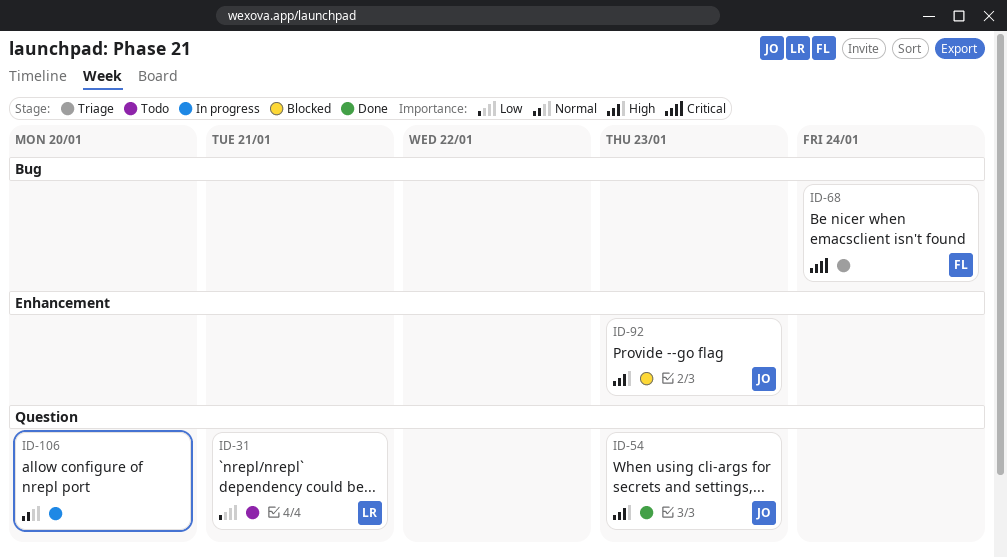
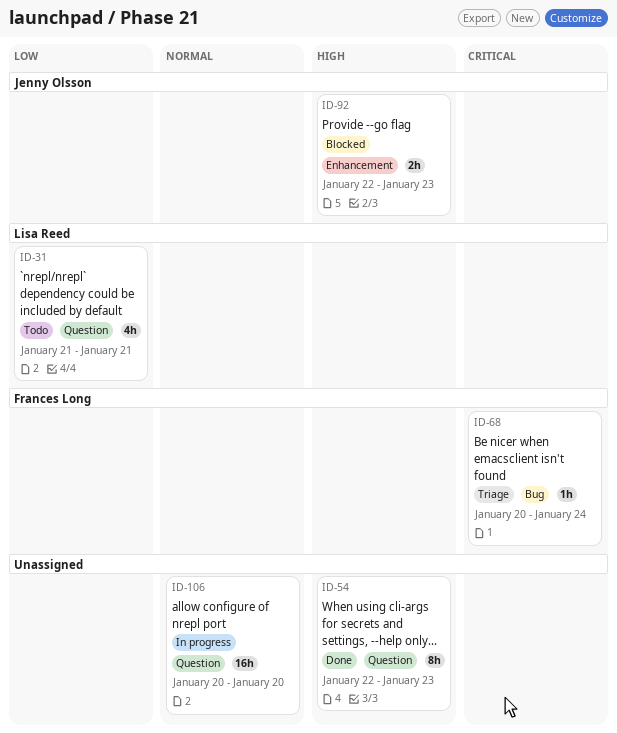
ID-54, owner: Jenny Olsson -> none

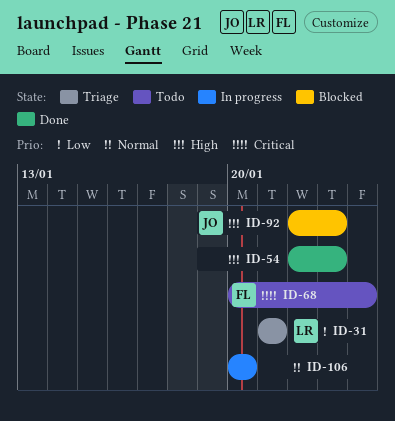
ID-31, status: Todo -> Triage
ID-68, status: Triage -> Todo

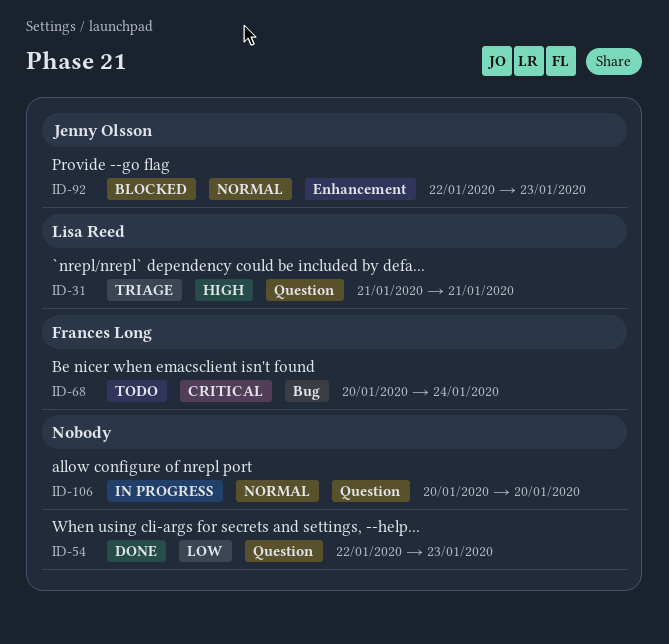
ID-31, priority: Low -> High
ID-54, priority: High -> Low
ID-92, priority: High -> Normal

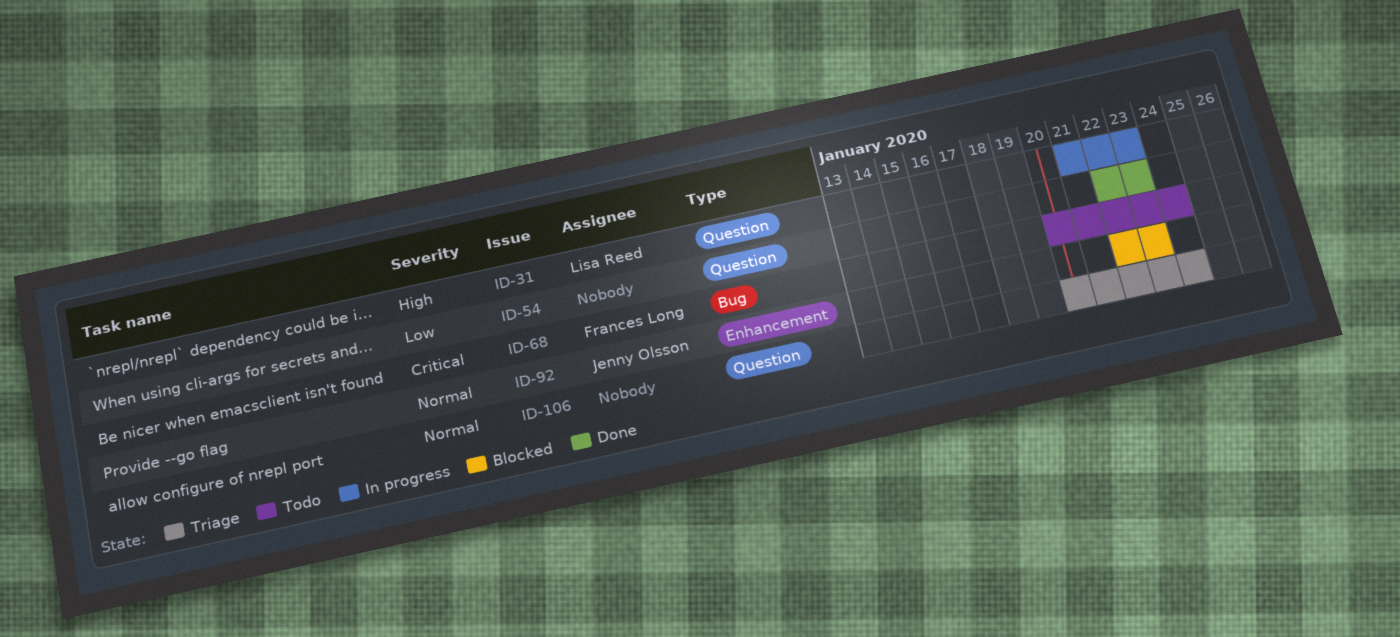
ID-31, status: Triage -> In progress
ID-31, due: Jan 21 -> Jan 23
ID-106, status: In progress -> Triage
ID-106, due: Jan 20 -> Jan 24

